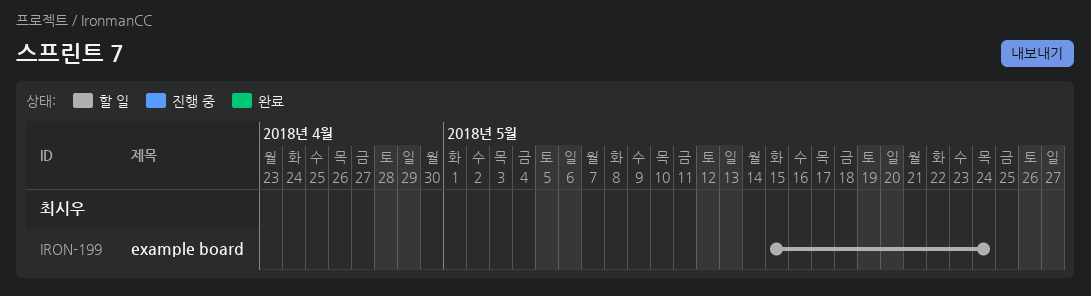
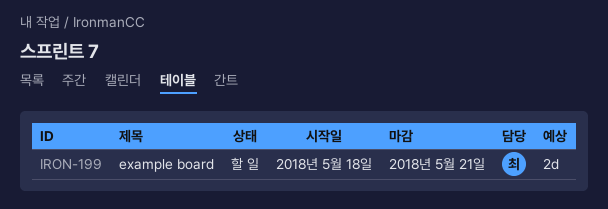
IRON-199, start: May 15 -> May 18
IRON-199, due: May 24 -> May 21

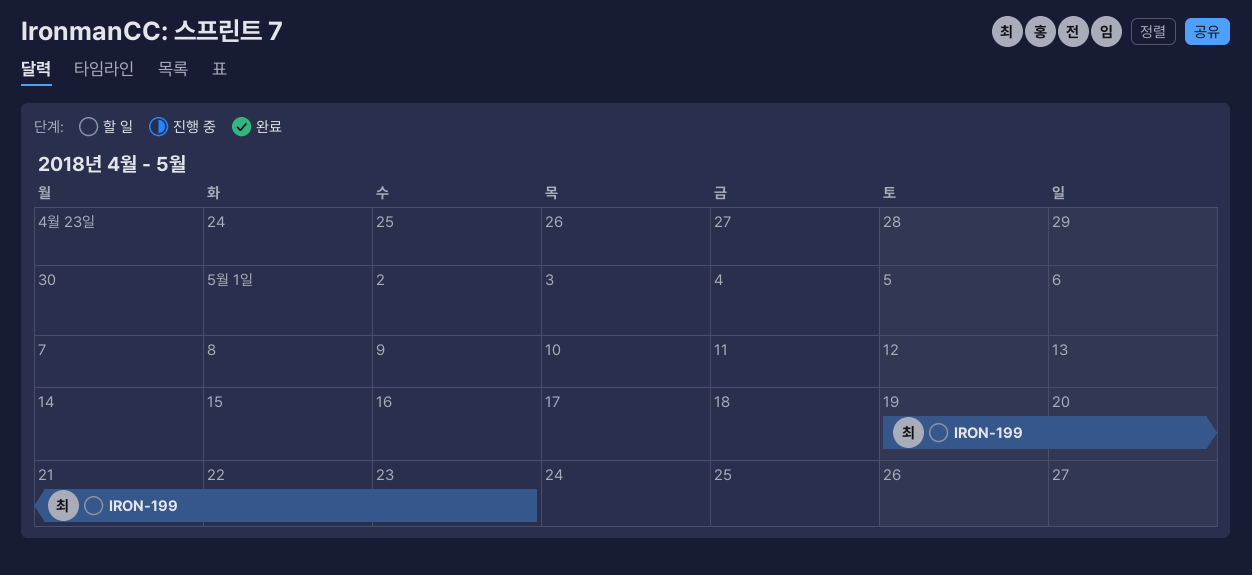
IRON-199, start: May 18 -> May 19
IRON-199, due: May 21 -> May 23

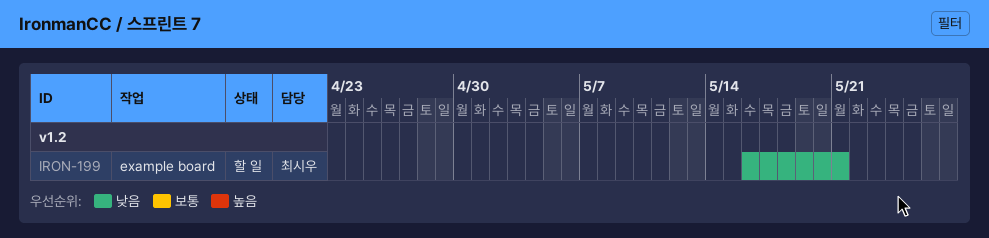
IRON-199, start: May 19 -> May 16
IRON-199, due: May 23 -> May 21

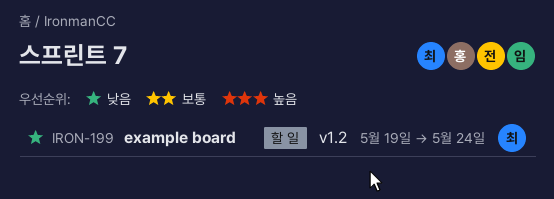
IRON-199, start: May 16 -> May 19
IRON-199, due: May 21 -> May 24

